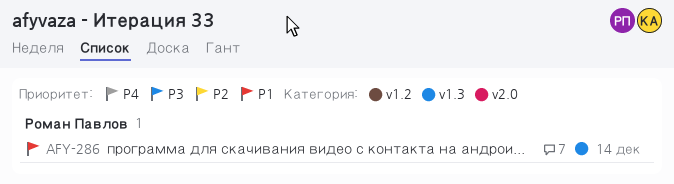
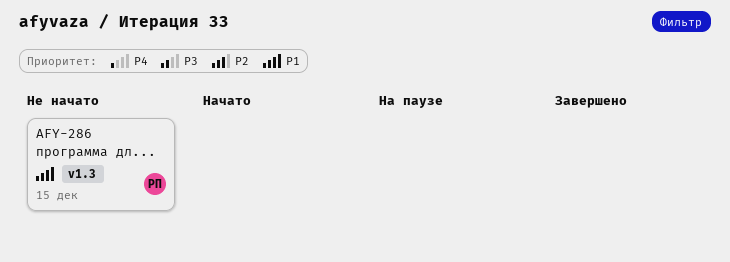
AFY-286, due: Dec 14 -> Dec 15

